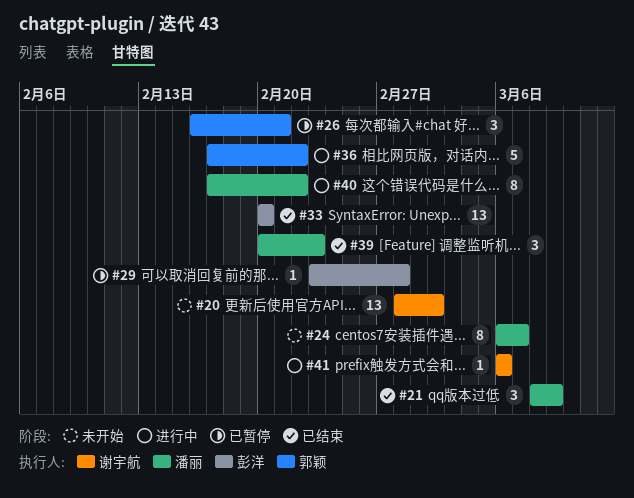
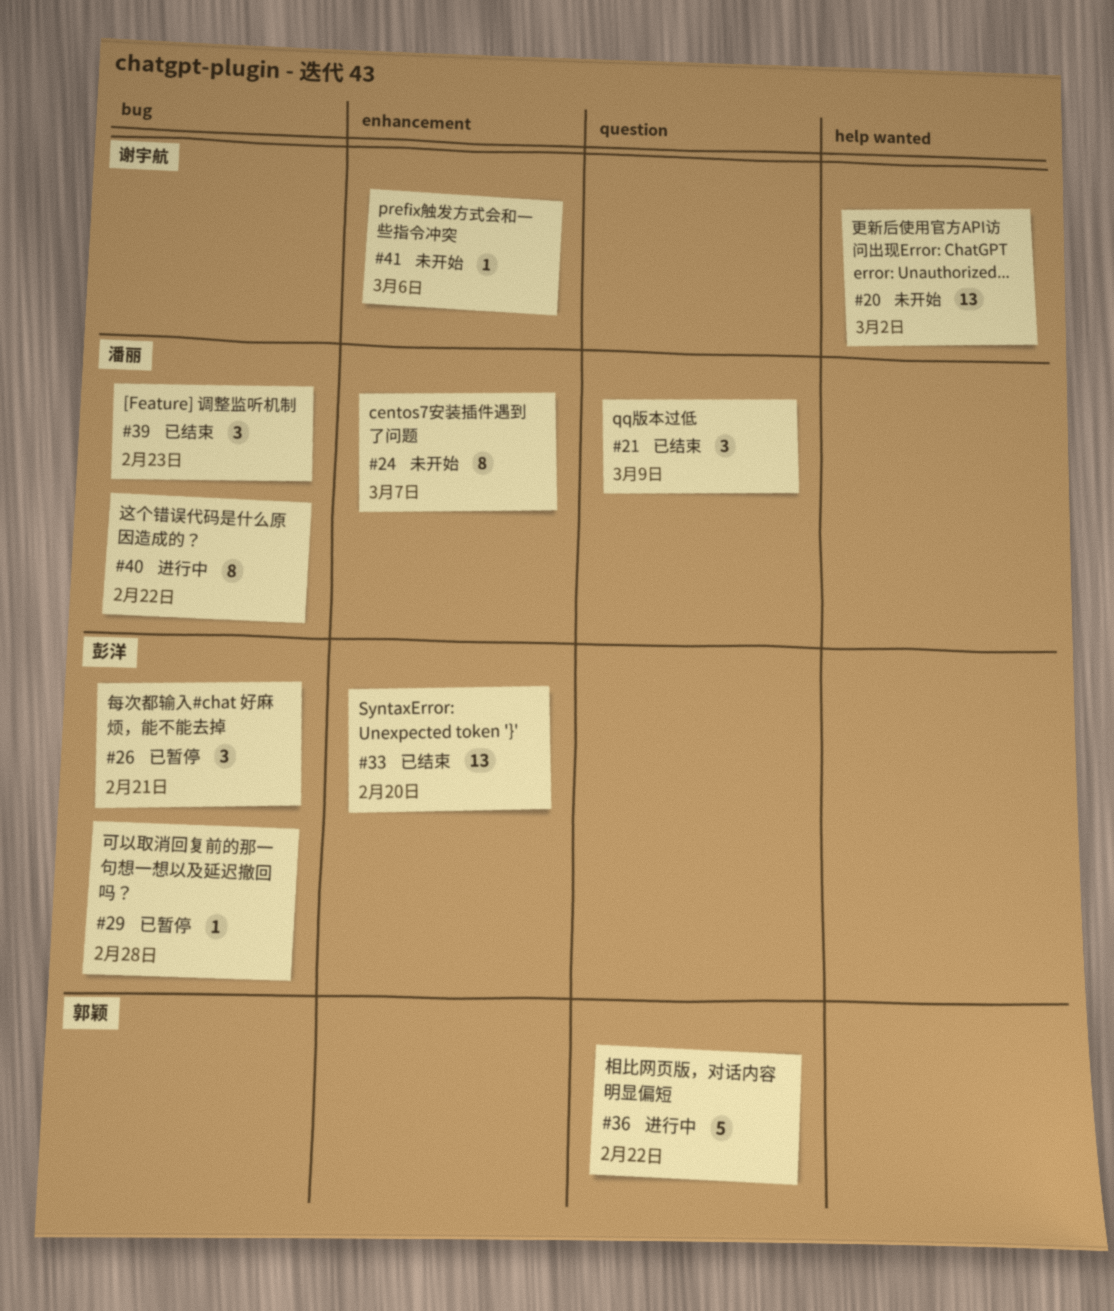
#26, owner: 郭颖 -> 彭洋
#41, status: 进行中 -> 未开始

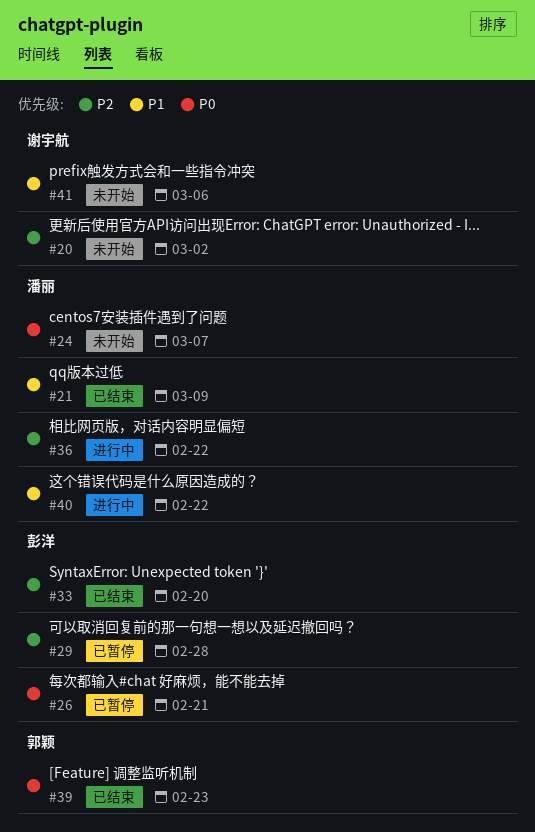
#36, owner: 郭颖 -> 潘丽
#39, owner: 潘丽 -> 郭颖

